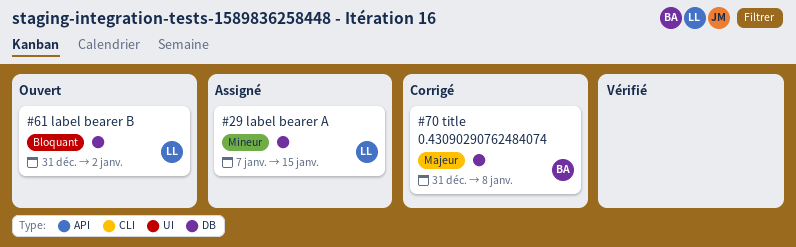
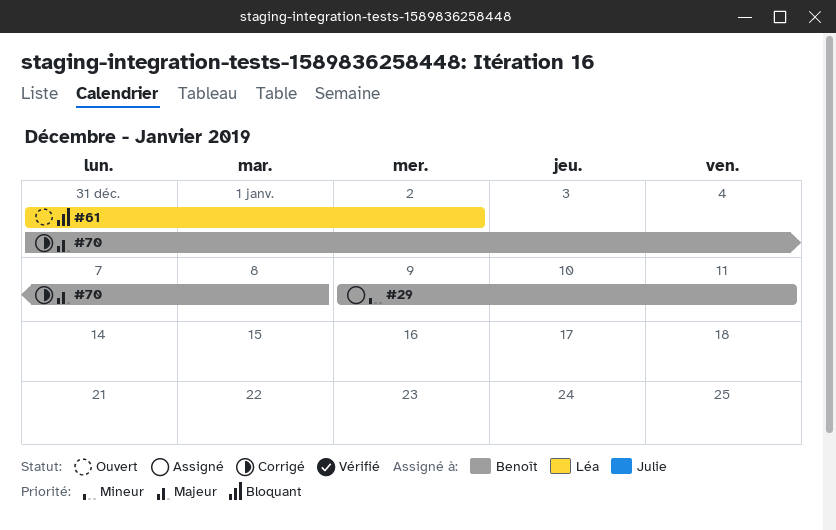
#29, owner: Léa -> Benoît
#29, start: Jan 7 -> Jan 9
#29, due: Jan 15 -> Jan 11

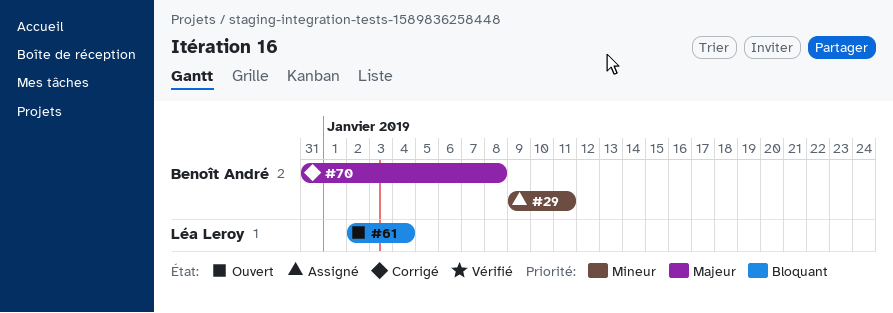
#61, start: Dec 31 -> Jan 2
#61, due: Jan 2 -> Jan 4

